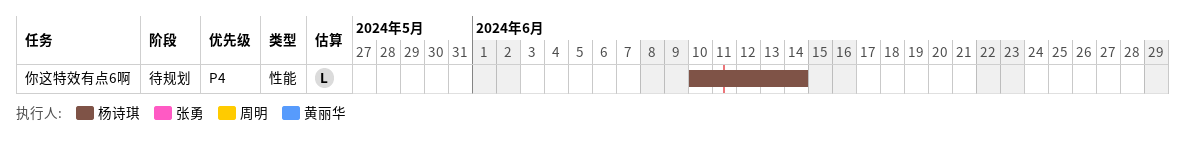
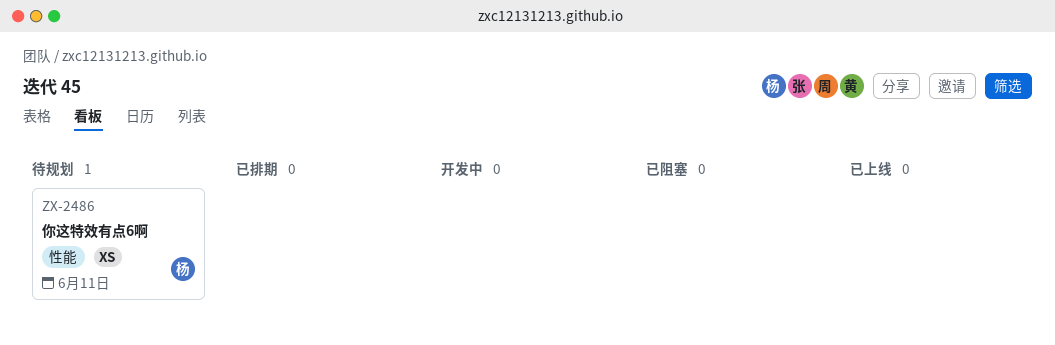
你这特效有点6啊, estimate: L -> XS
你这特效有点6啊, due: Jun 14 -> Jun 11

